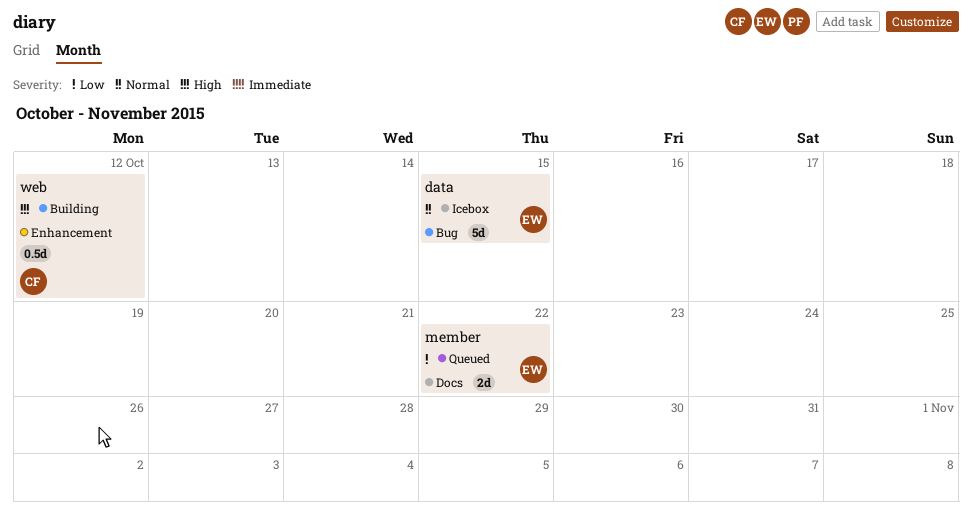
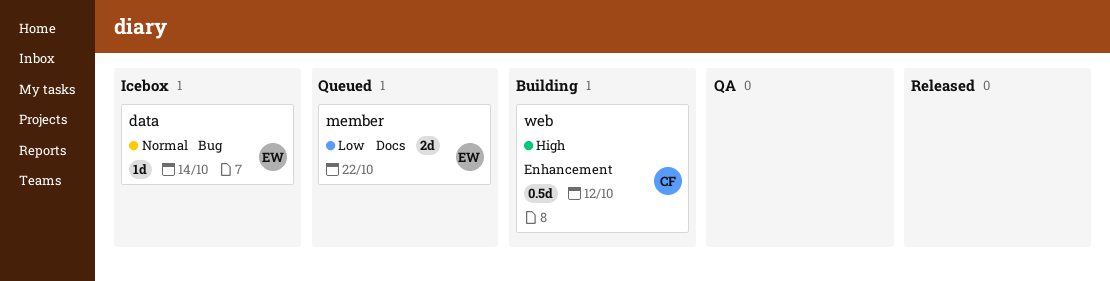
data, estimate: 5d -> 1d
data, due: Oct 15 -> Oct 14

